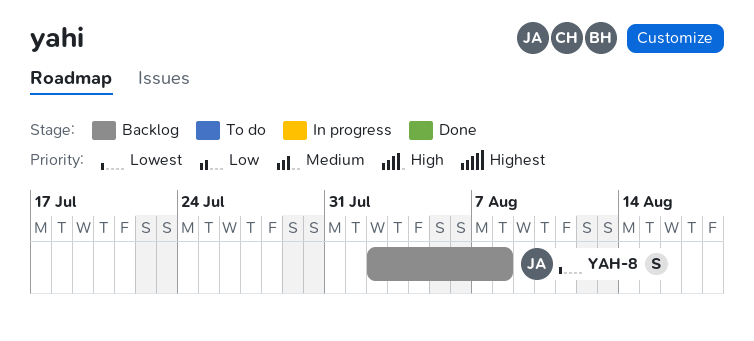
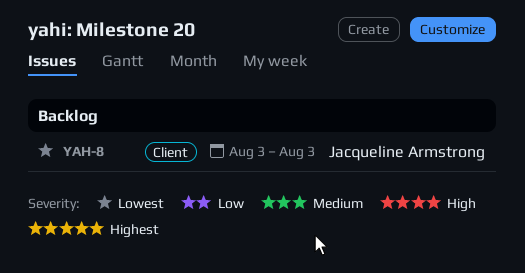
YAH-8, start: Aug 2 -> Aug 3
YAH-8, due: Aug 8 -> Aug 3

